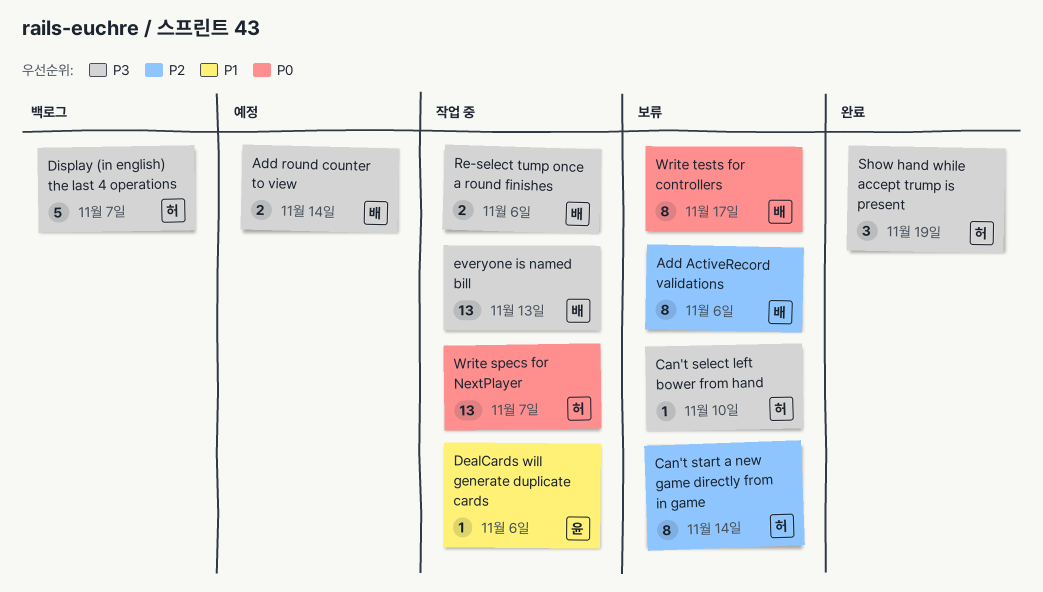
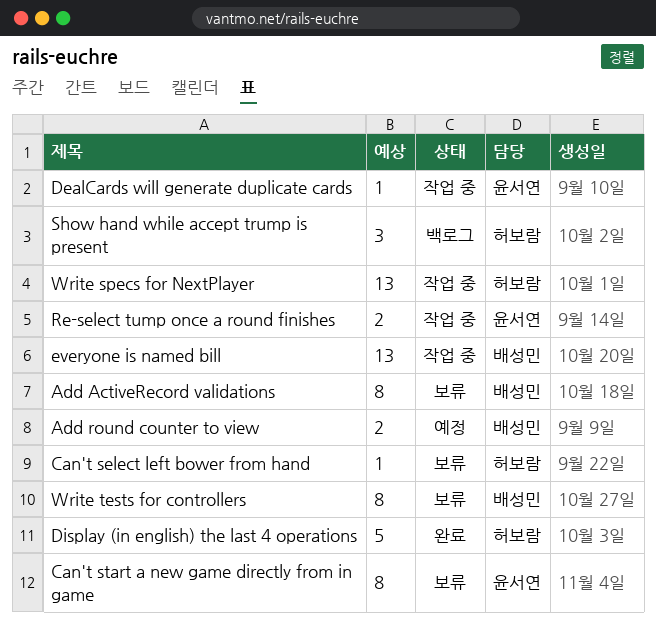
Can't start a new game directly from in game, owner: 허보람 -> 윤서연
Display (in english) the last 4 operations, status: 백로그 -> 완료
Re-select tump once a round finishes, owner: 배성민 -> 윤서연
Show hand while accept trump is present, status: 완료 -> 백로그

